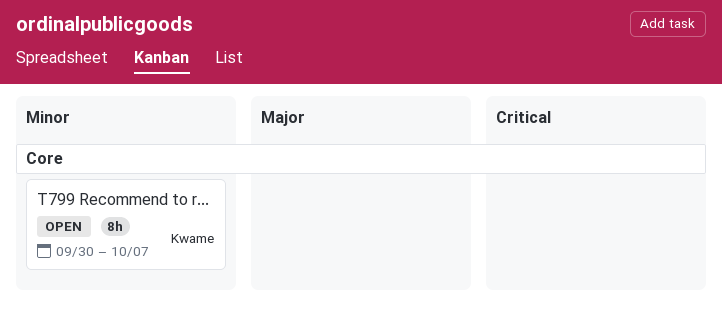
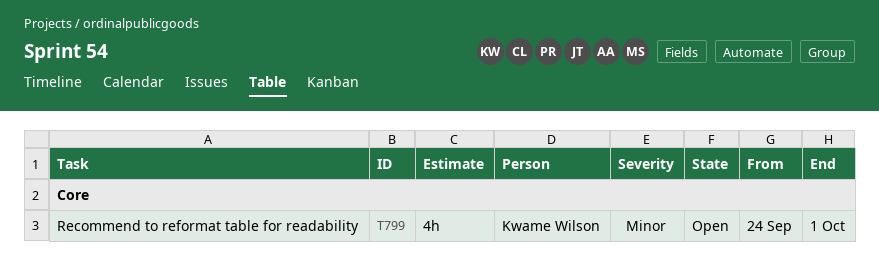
T799, estimate: 8h -> 4h
T799, start: Sep 30 -> Sep 24
T799, due: Oct 7 -> Oct 1

